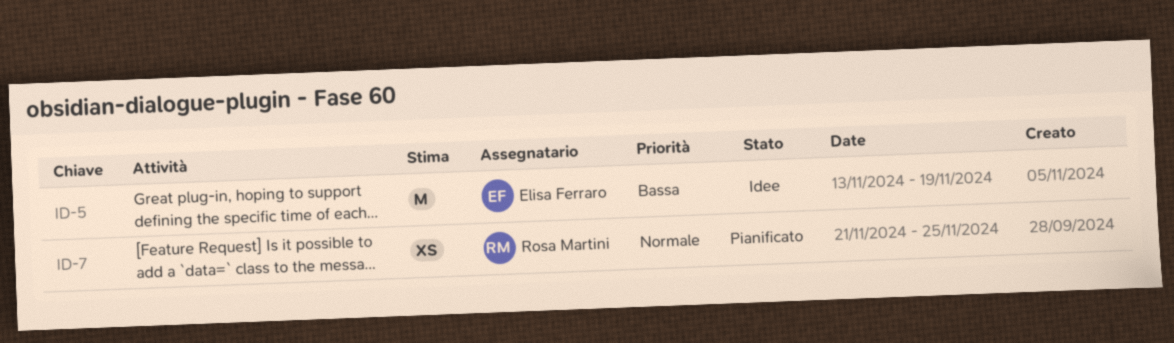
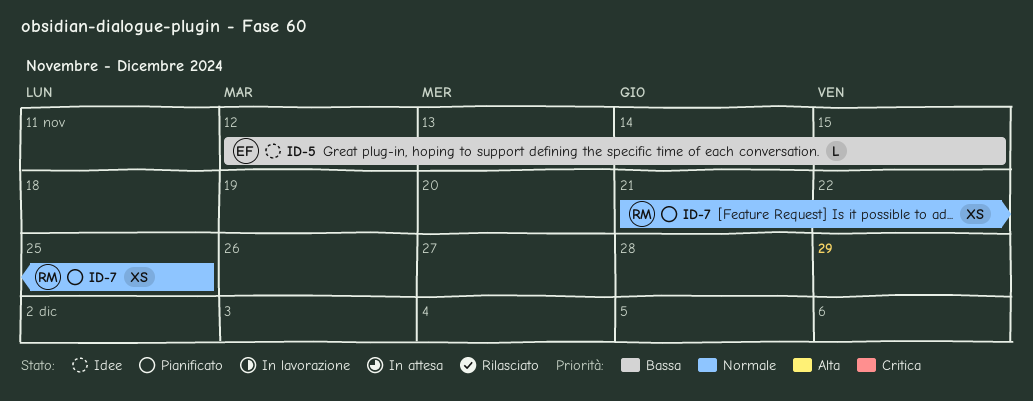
ID-5, estimate: M -> L
ID-5, start: Nov 13 -> Nov 12
ID-5, due: Nov 19 -> Nov 15

